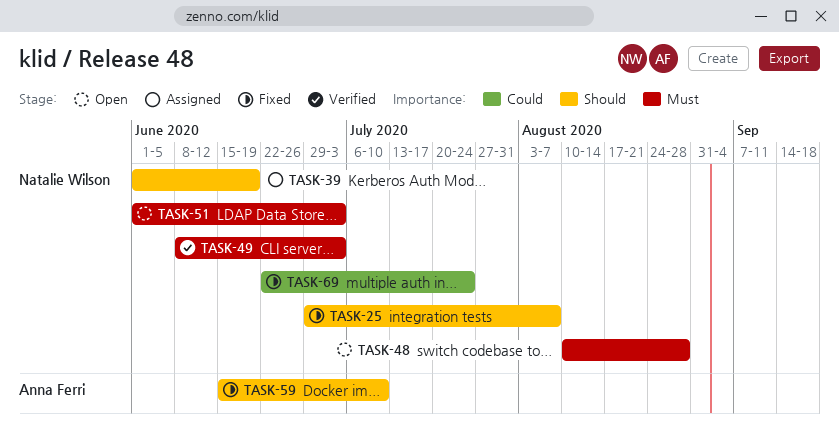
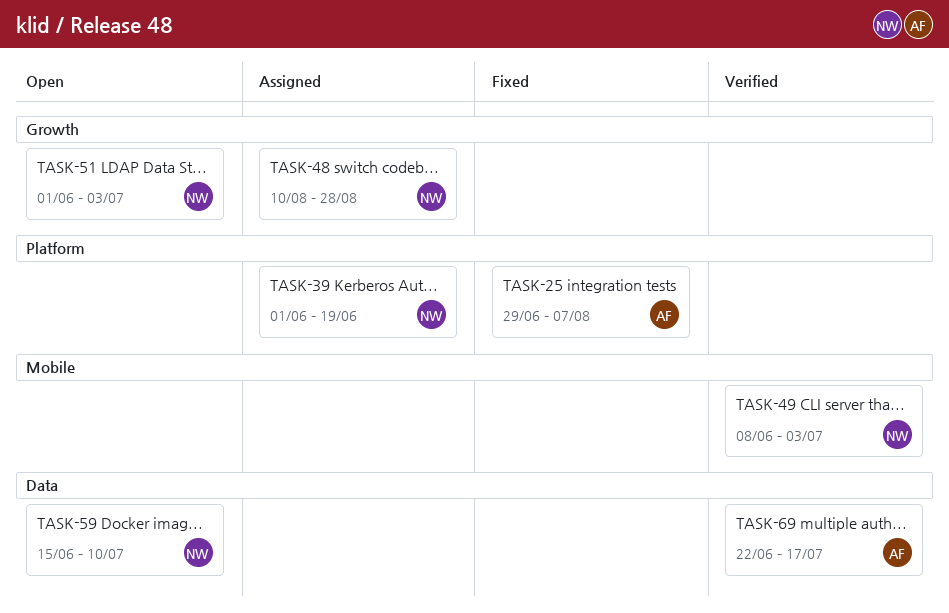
TASK-25, owner: Natalie Wilson -> Anna Ferri
TASK-48, status: Open -> Assigned
TASK-59, status: Fixed -> Open
TASK-59, owner: Anna Ferri -> Natalie Wilson
TASK-69, status: Fixed -> Verified
TASK-69, owner: Natalie Wilson -> Anna Ferri
TASK-69, due: Jul 24 -> Jul 17

